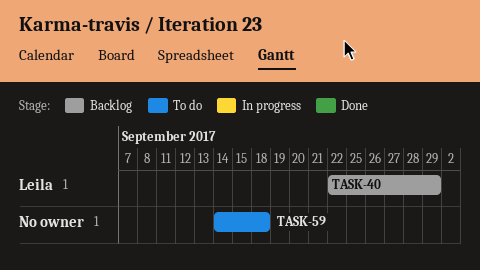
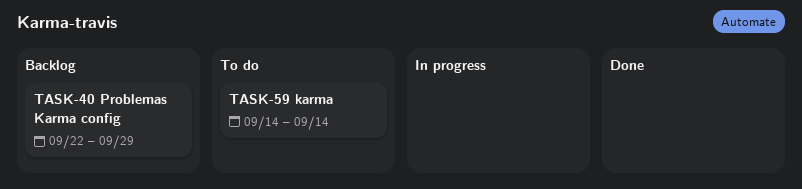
TASK-59, due: Sep 18 -> Sep 14

